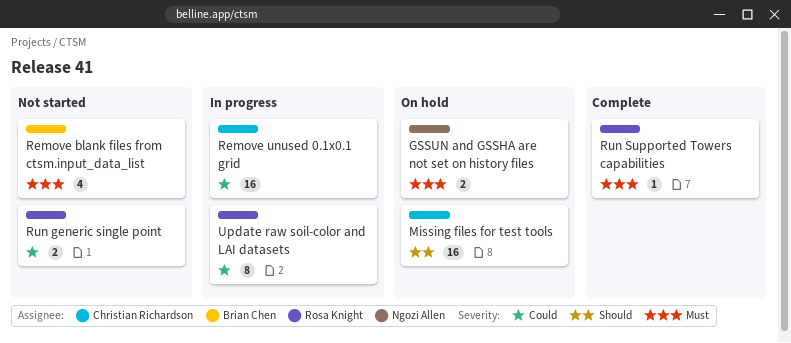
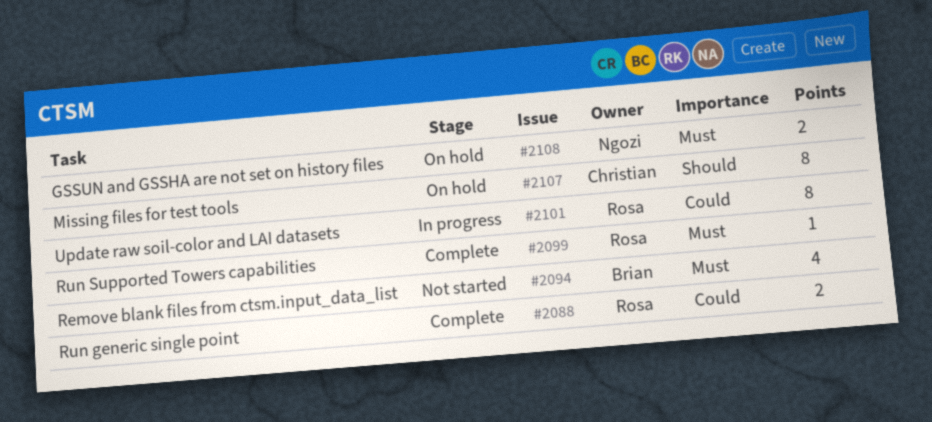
Missing files for test tools, estimate: 16 -> 8
Remove unused 0.1x0.1 grid: present -> none
Run generic single point, status: Not started -> Complete

